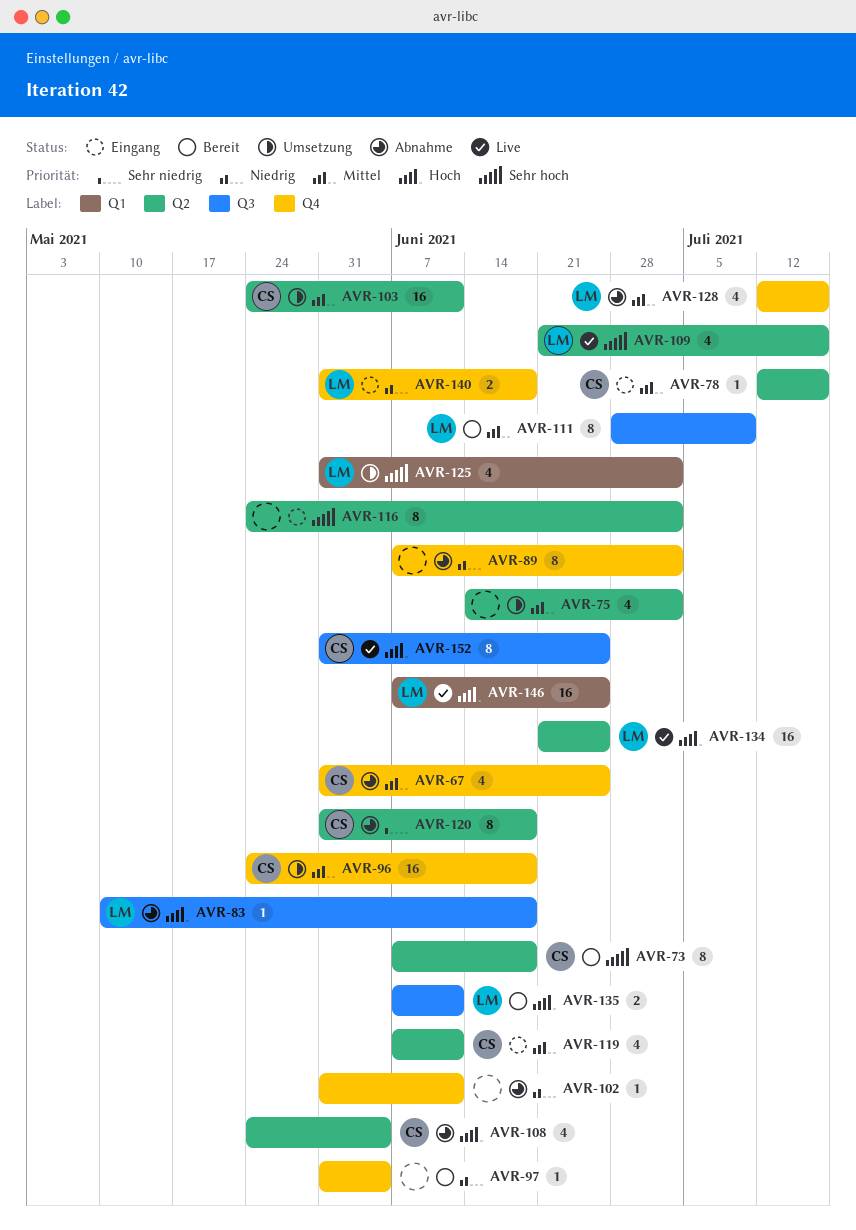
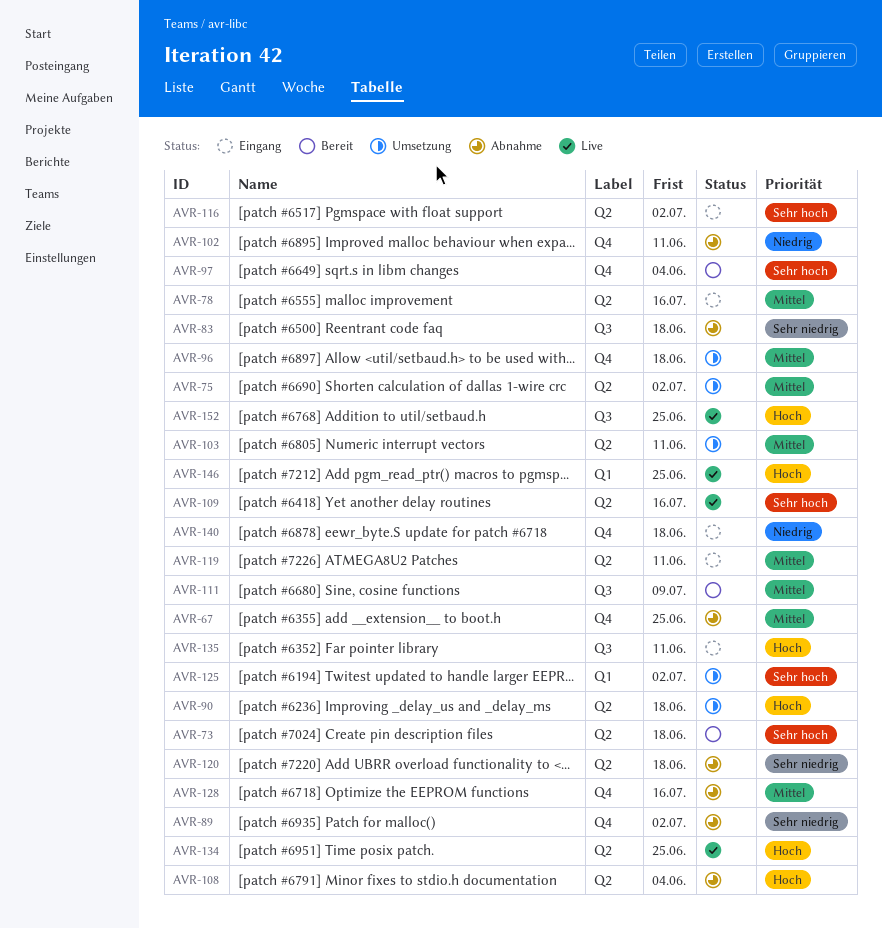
AVR-83, priority: Hoch -> Sehr niedrig
AVR-89, priority: Niedrig -> Sehr niedrig
AVR-90: none -> present
AVR-97, priority: Niedrig -> Sehr hoch
AVR-135, status: Bereit -> Eingang

